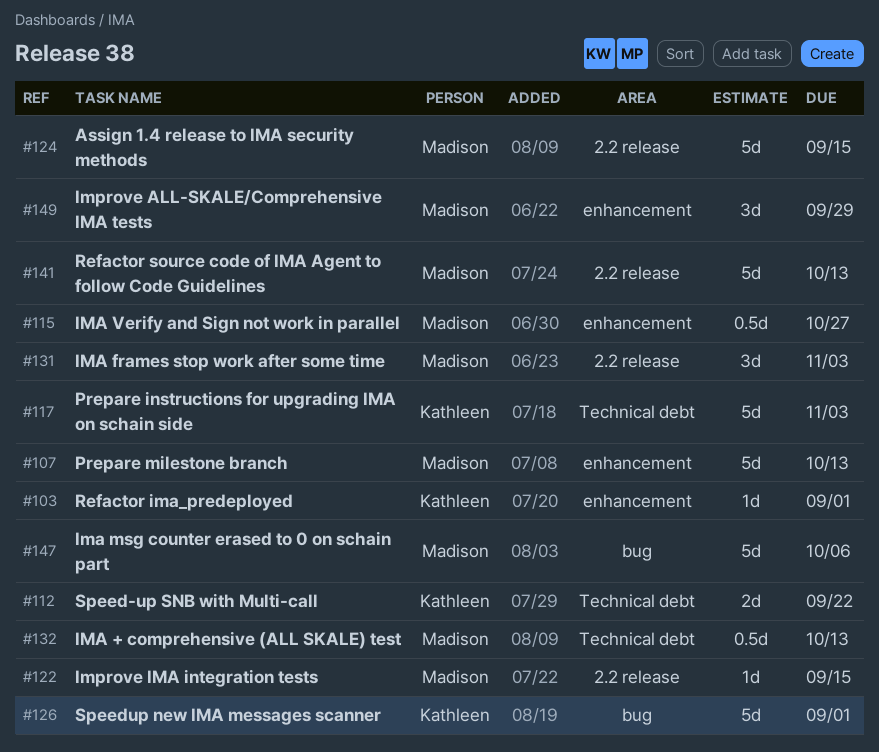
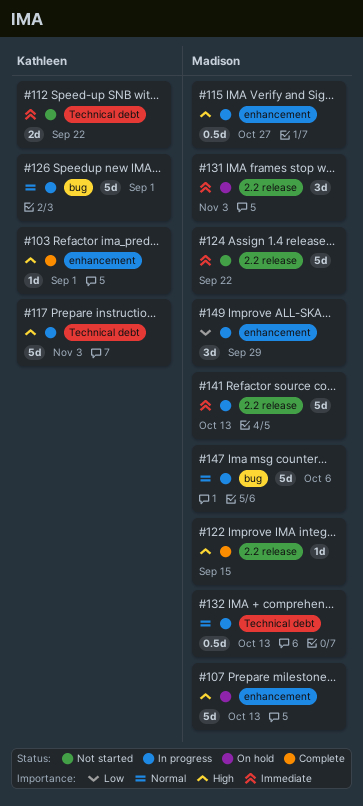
#124, due: Sep 15 -> Sep 22

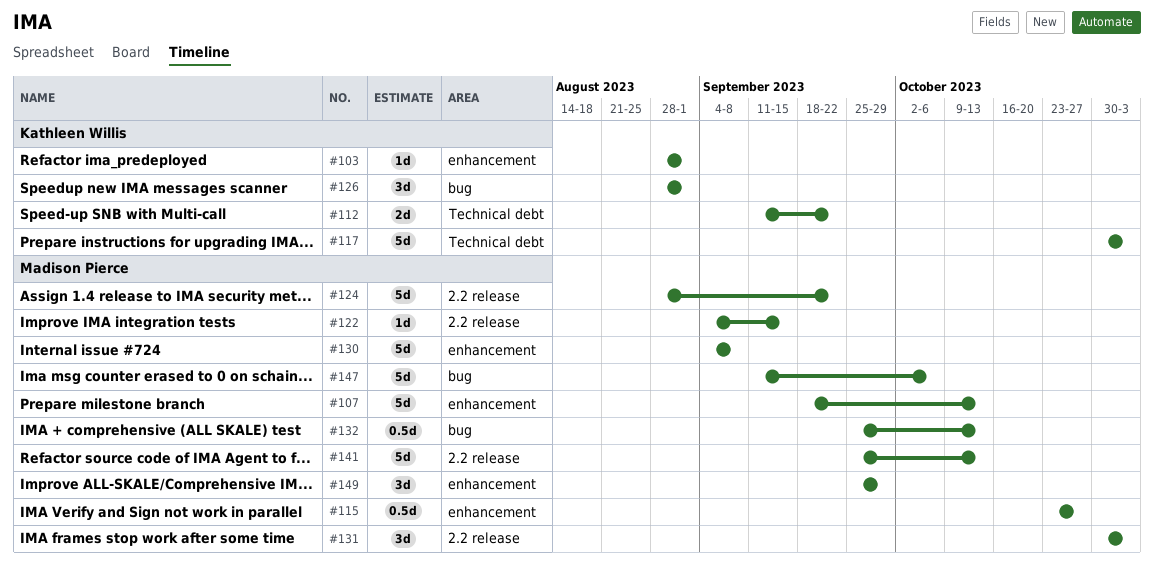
#126, estimate: 5d -> 3d
#130: none -> present
#132, label: Technical debt -> bug

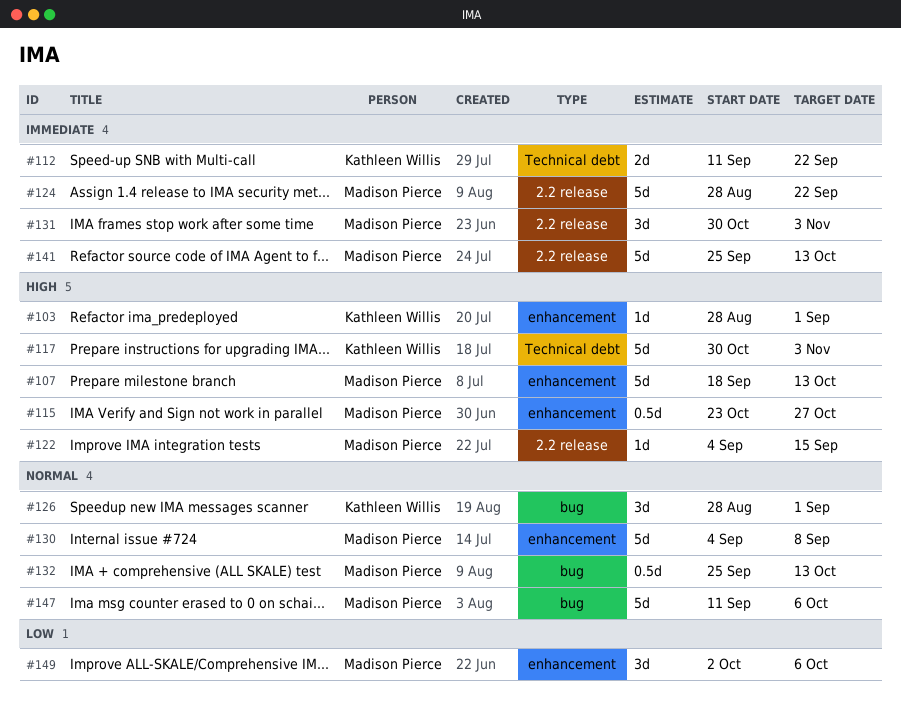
#149, start: Sep 25 -> Oct 2
#149, due: Sep 29 -> Oct 6

